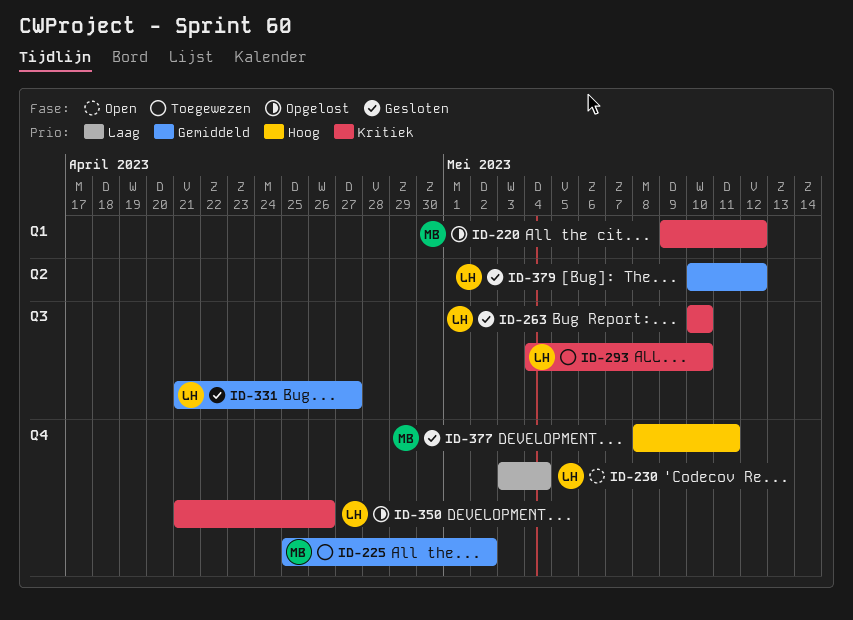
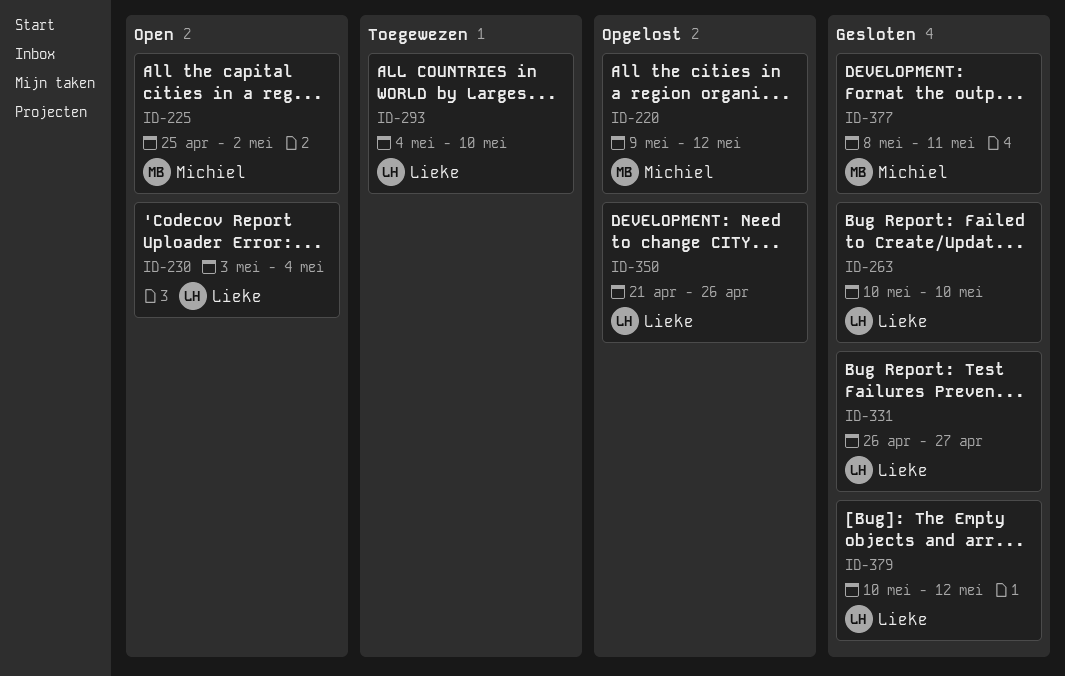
ID-225, status: Toegewezen -> Open
ID-331, start: Apr 21 -> Apr 26

